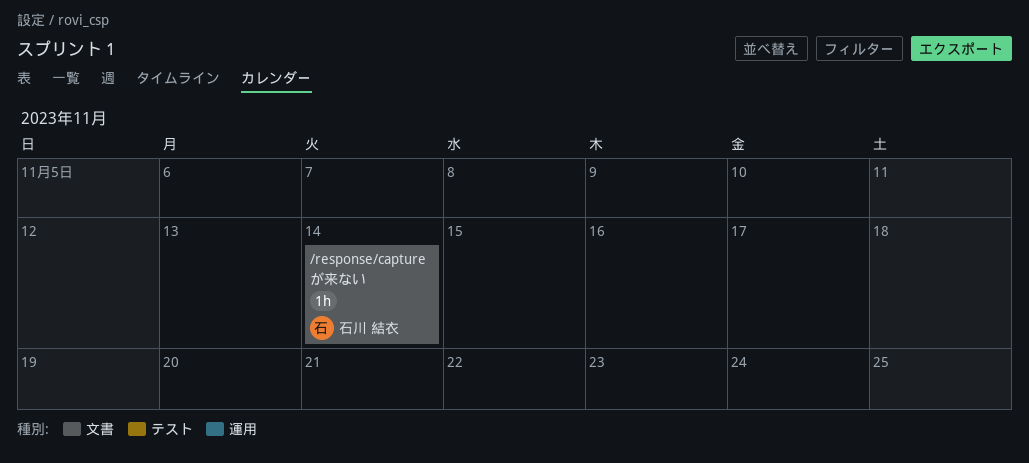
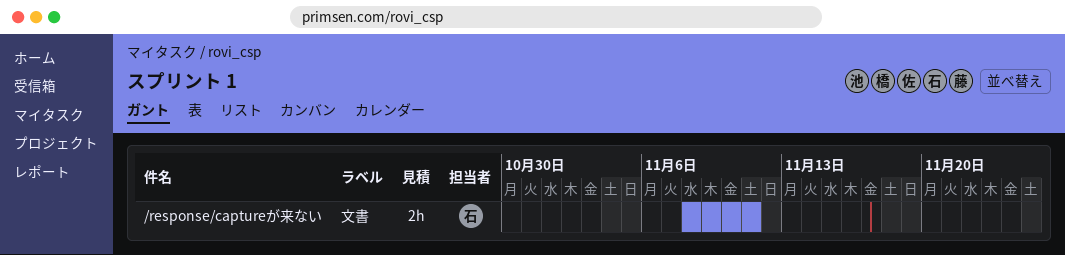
/response/captureが来ない, estimate: 1h -> 2h
/response/captureが来ない, due: Nov 14 -> Nov 11

